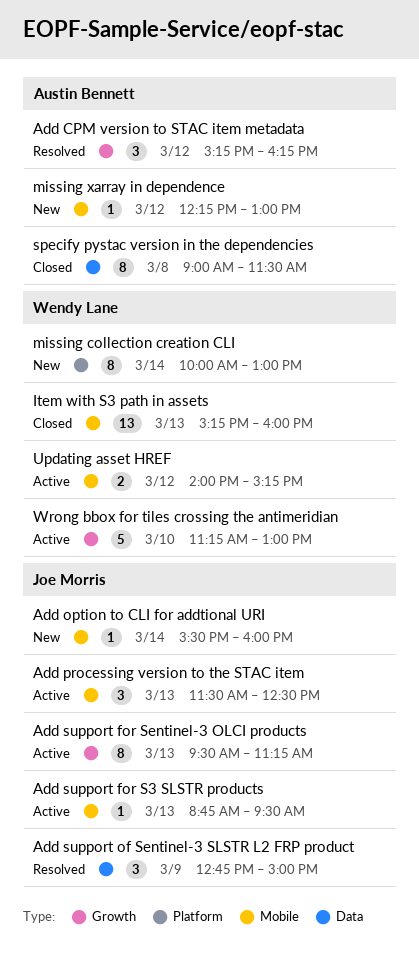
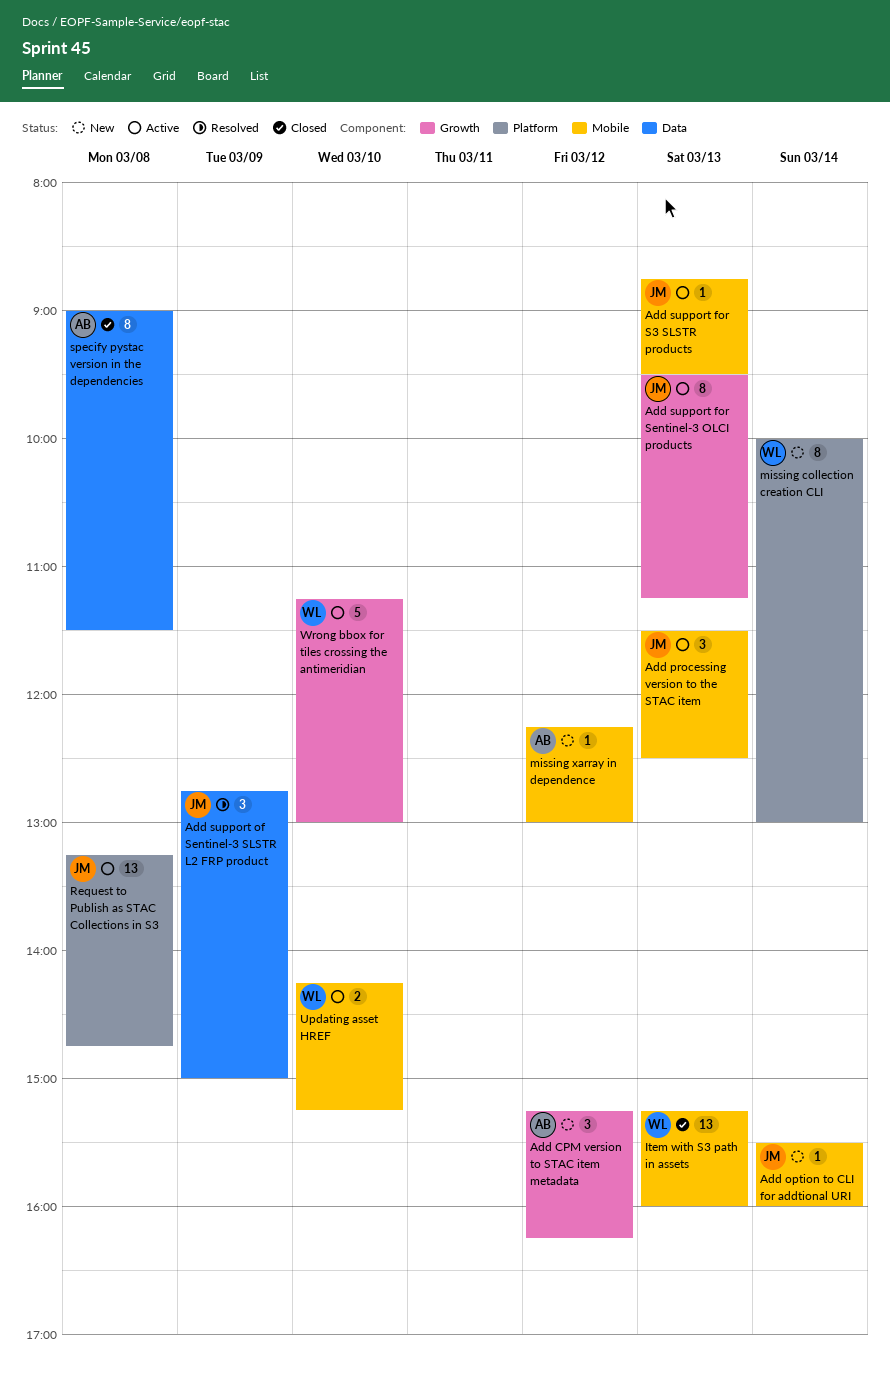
Add CPM version to STAC item metadata, status: Resolved -> New
Request to Publish as STAC Collections in S3: none -> present
Updating asset HREF, day: Mar 12 -> Mar 10
Updating asset HREF, begins: 14:00 -> 14:15

